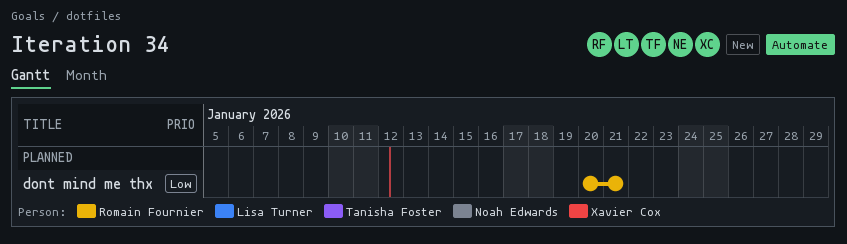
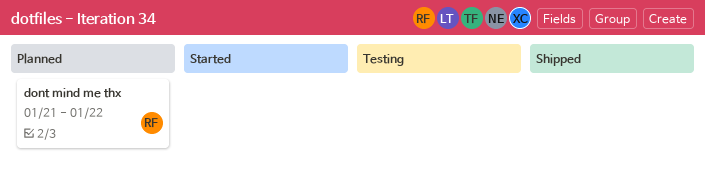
dont mind me thx, start: Jan 20 -> Jan 21
dont mind me thx, due: Jan 21 -> Jan 22

